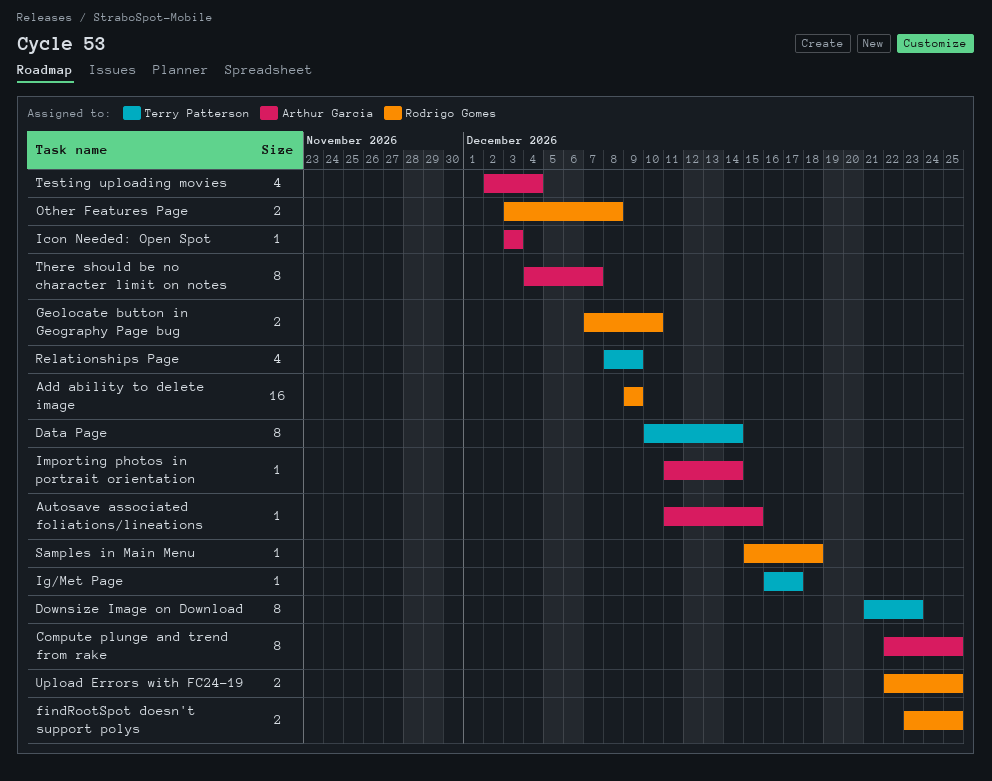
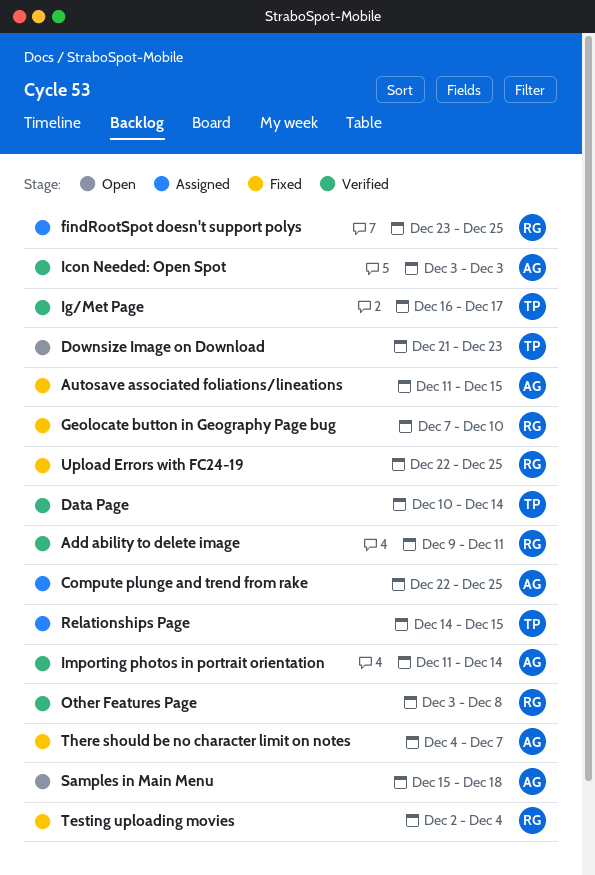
Add ability to delete image, due: Dec 9 -> Dec 11
Relationships Page, start: Dec 8 -> Dec 14
Relationships Page, due: Dec 9 -> Dec 15
Samples in Main Menu, owner: Rodrigo Gomes -> Arthur Garcia
Testing uploading movies, owner: Arthur Garcia -> Rodrigo Gomes

